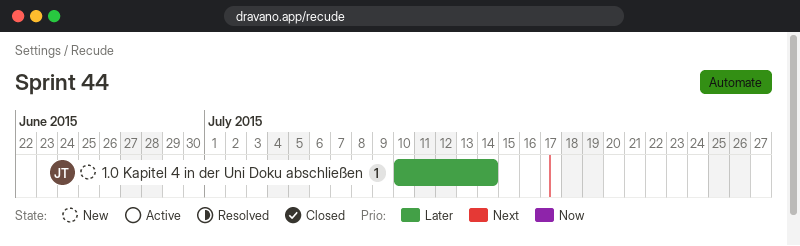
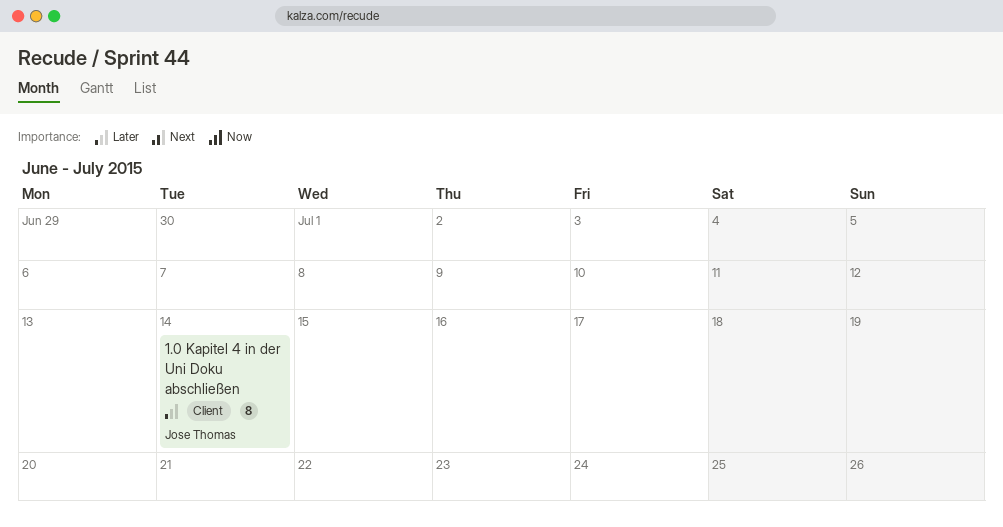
1.0 Kapitel 4 in der Uni Doku abschließen, estimate: 1 -> 8

